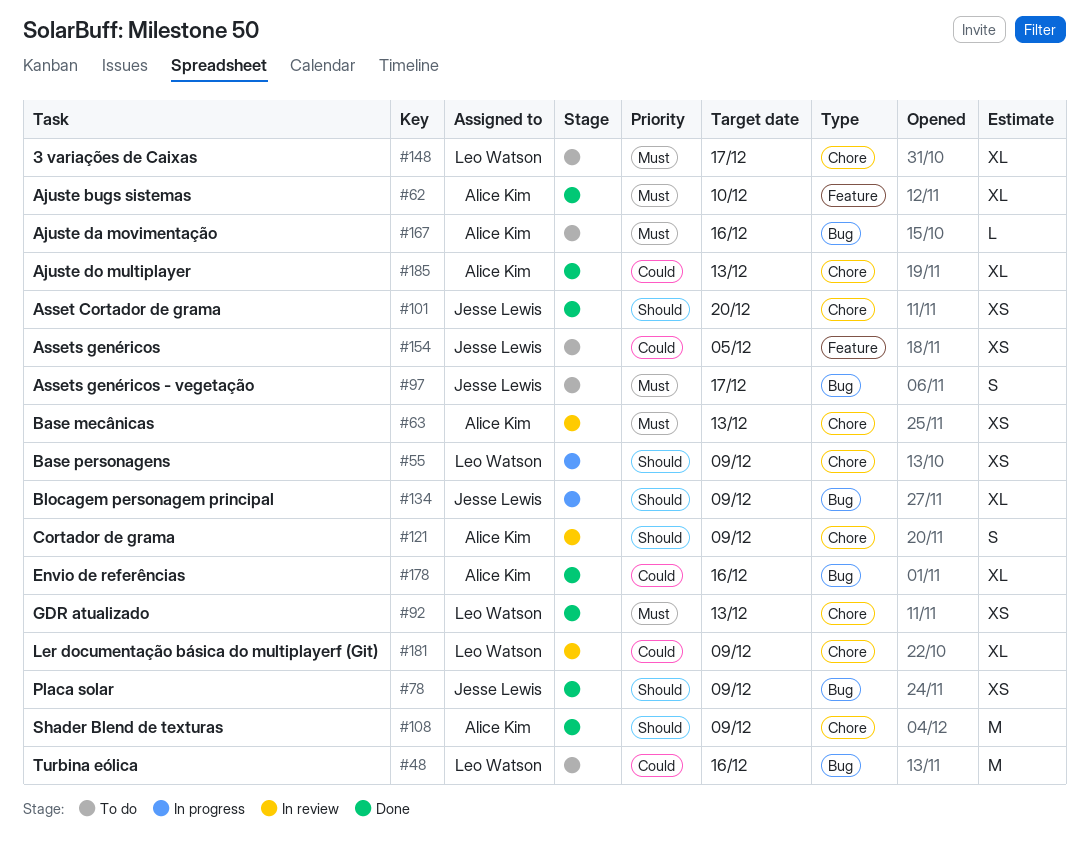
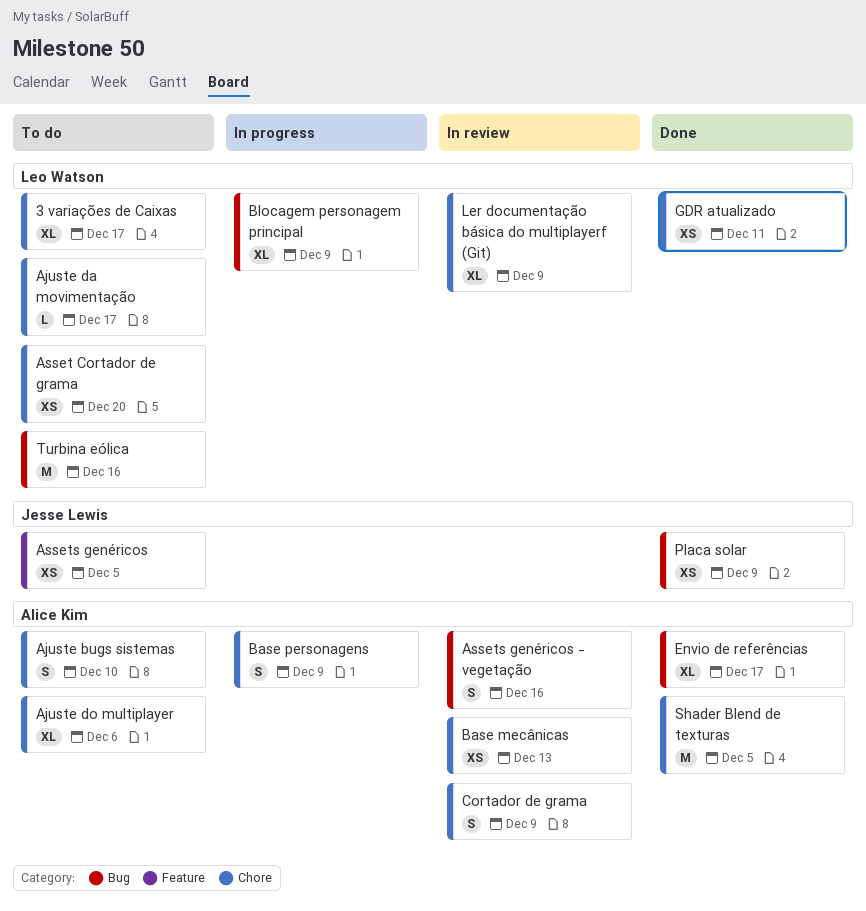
Ajuste bugs sistemas, status: Done -> To do
Ajuste bugs sistemas, label: Feature -> Chore
Ajuste bugs sistemas, estimate: XL -> S
Ajuste da movimentação, owner: Alice Kim -> Leo Watson
Ajuste da movimentação, label: Bug -> Chore
Ajuste da movimentação, due: Dec 16 -> Dec 17
Ajuste do multiplayer, status: Done -> To do
Ajuste do multiplayer, due: Dec 13 -> Dec 6
Asset Cortador de grama, status: Done -> To do
Asset Cortador de grama, owner: Jesse Lewis -> Leo Watson
Assets genéricos - vegetação, status: To do -> In review
Assets genéricos - vegetação, owner: Jesse Lewis -> Alice Kim
Assets genéricos - vegetação, due: Dec 17 -> Dec 16
Base personagens, owner: Leo Watson -> Alice Kim
Base personagens, estimate: XS -> S
Blocagem personagem principal, owner: Jesse Lewis -> Leo Watson
Envio de referências, due: Dec 16 -> Dec 17
GDR atualizado, due: Dec 13 -> Dec 11
Shader Blend de texturas, due: Dec 9 -> Dec 5

